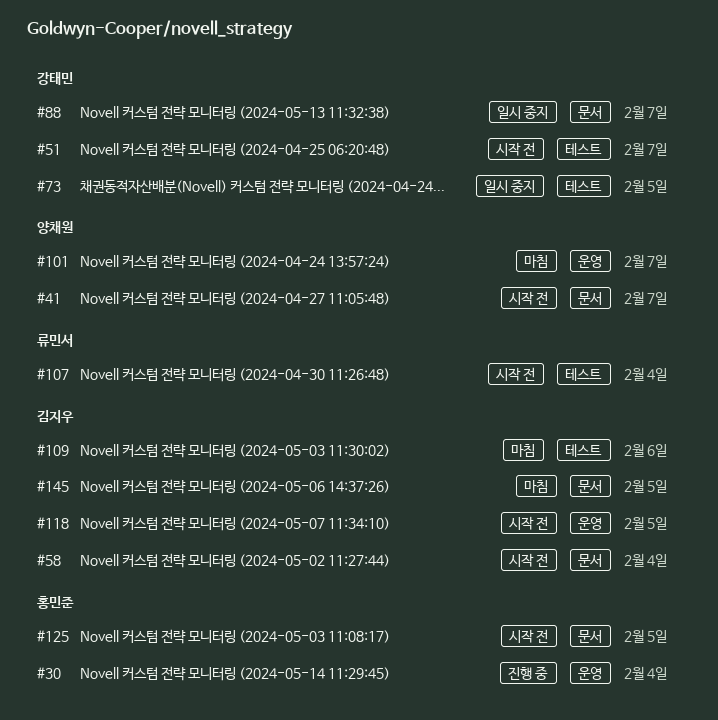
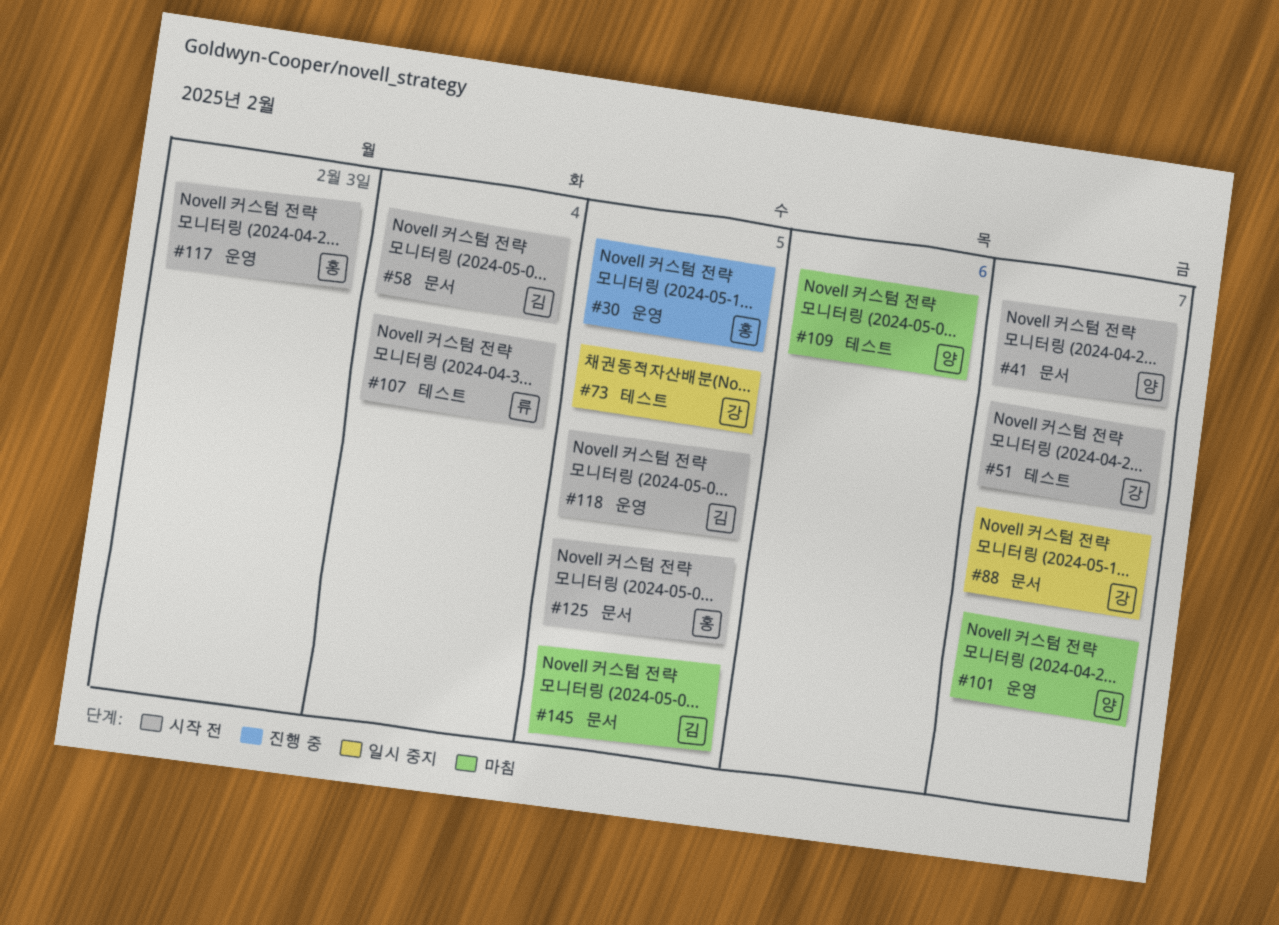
#30, due: Feb 4 -> Feb 5
#109, owner: 김지우 -> 양채원
#117: none -> present

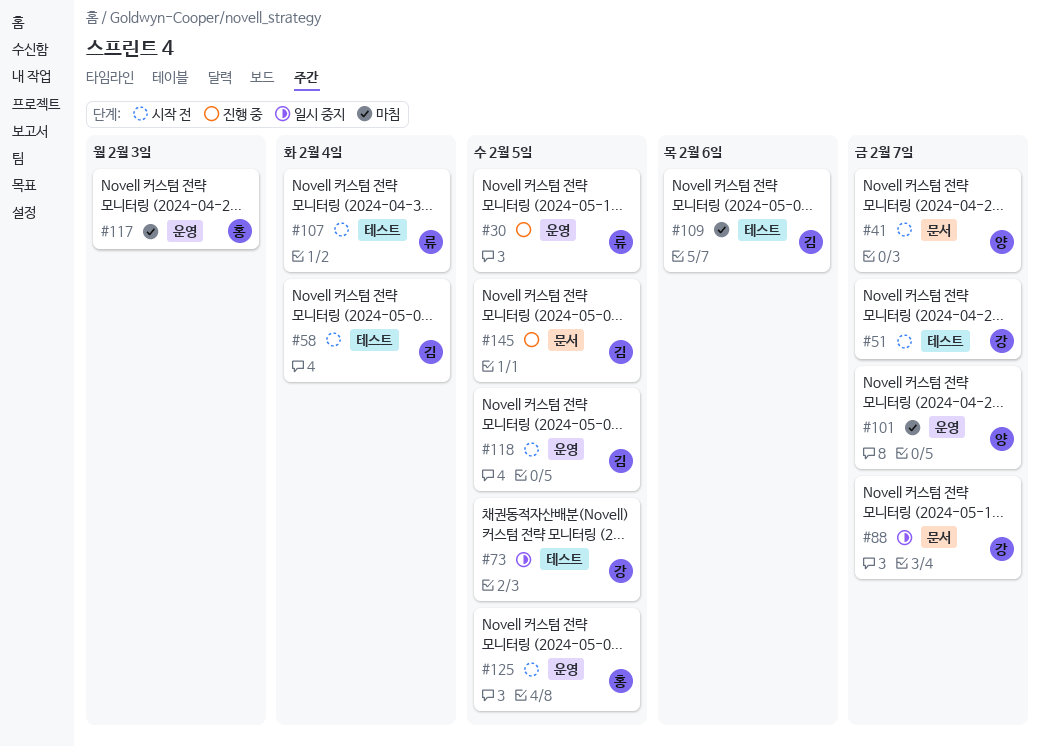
#30, owner: 홍 -> 류
#58, label: 문서 -> 테스트
#109, owner: 양 -> 김
#117, status: 시작 전 -> 마침
#125, label: 문서 -> 운영
#145, status: 마침 -> 진행 중

